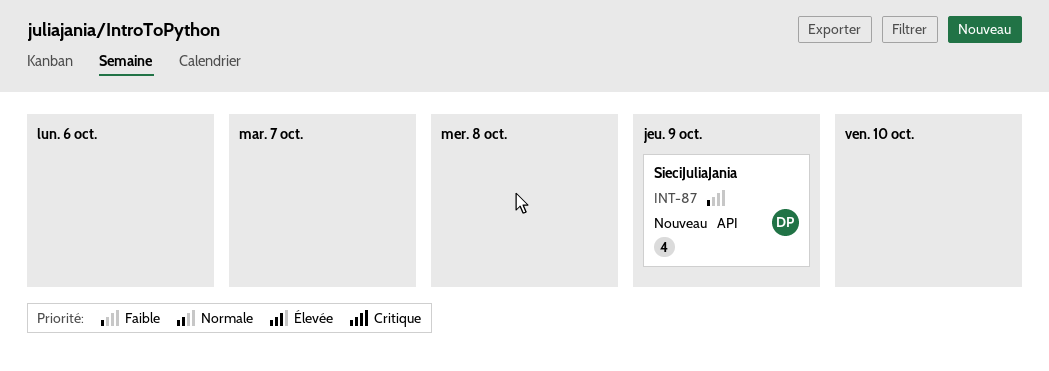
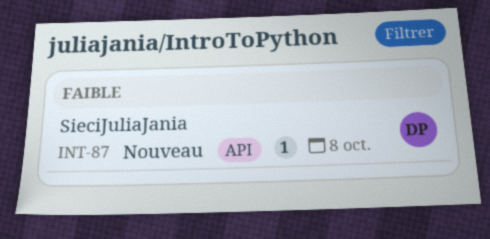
INT-87, estimate: 4 -> 1
INT-87, due: Oct 9 -> Oct 8

